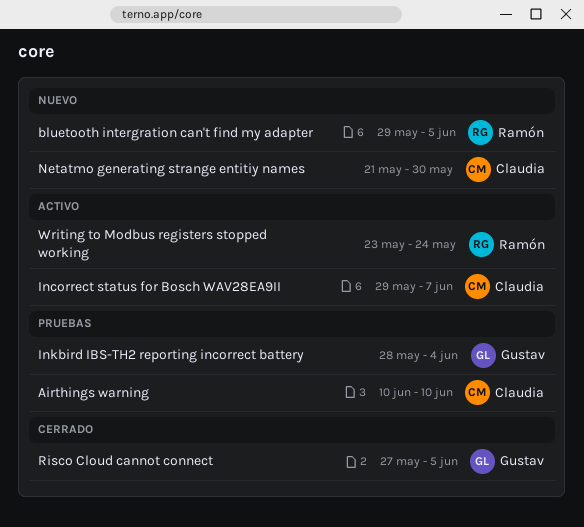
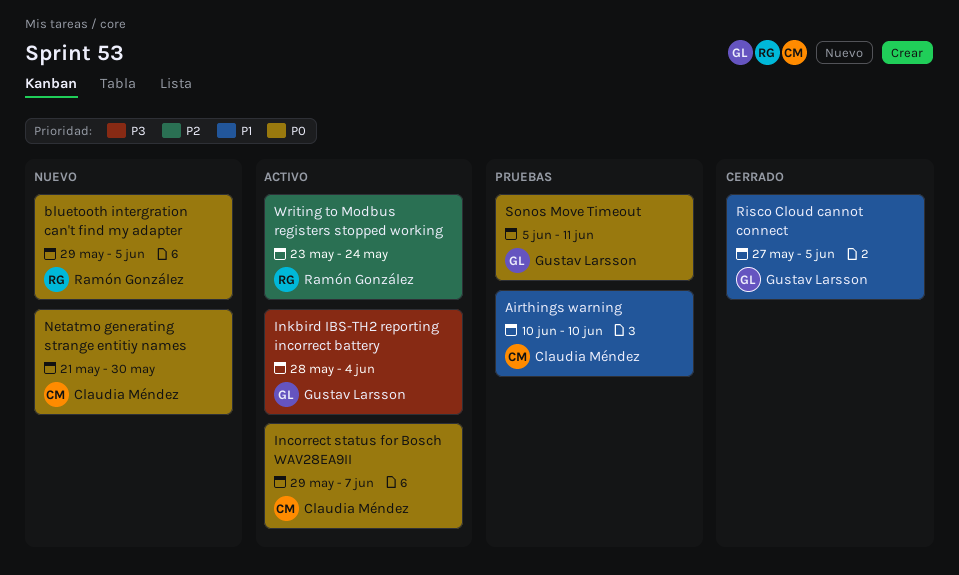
Inkbird IBS-TH2 reporting incorrect battery, status: Pruebas -> Activo
Sonos Move Timeout: none -> present

